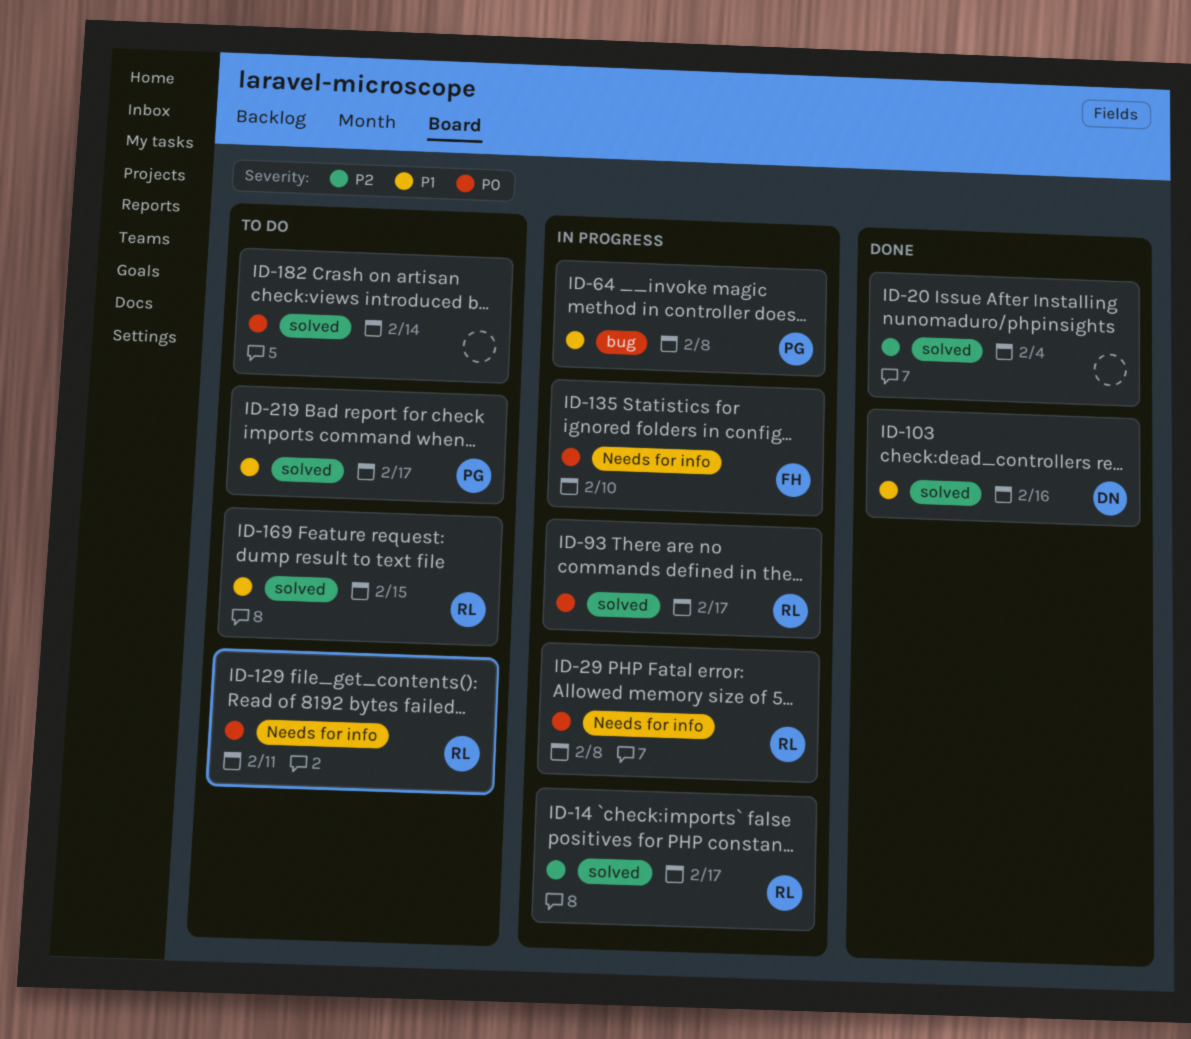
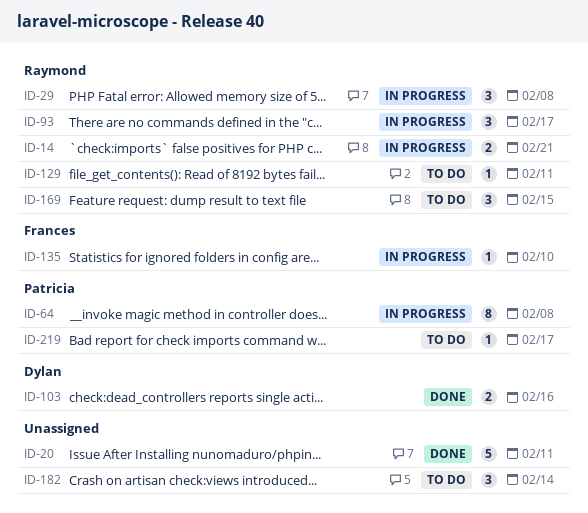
ID-14, due: Feb 17 -> Feb 21
ID-20, due: Feb 4 -> Feb 11

